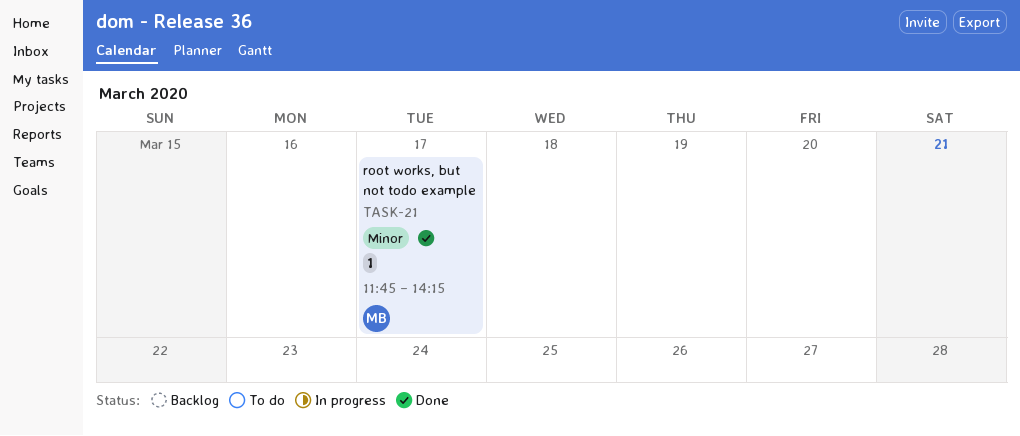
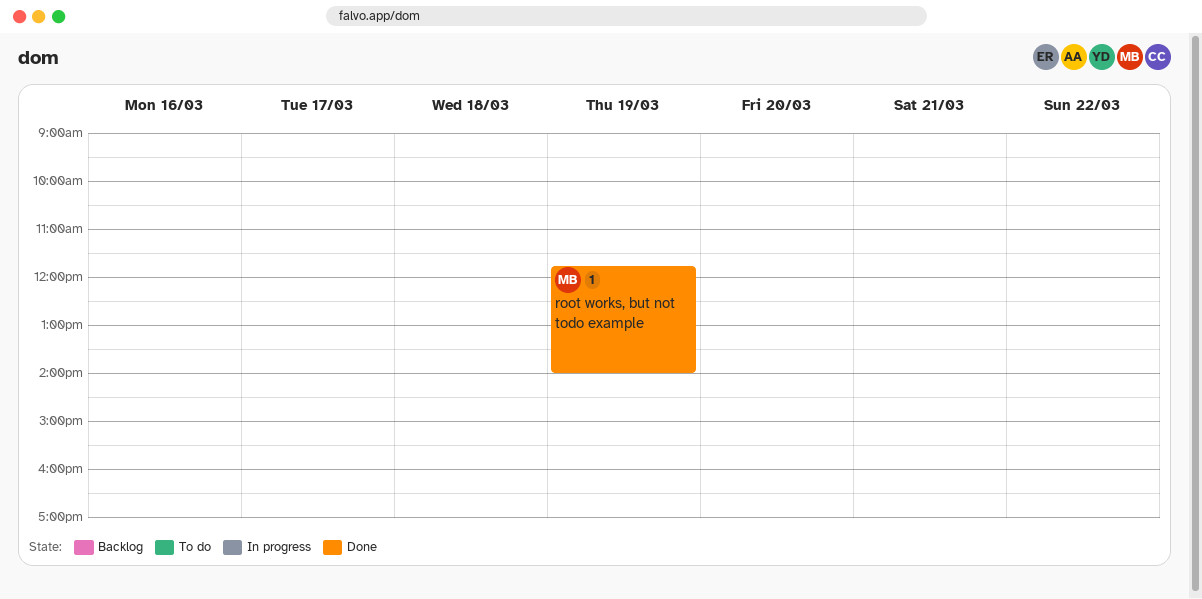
root works, but not todo example, day: Mar 17 -> Mar 19
root works, but not todo example, ends: 14:15 -> 14:00

